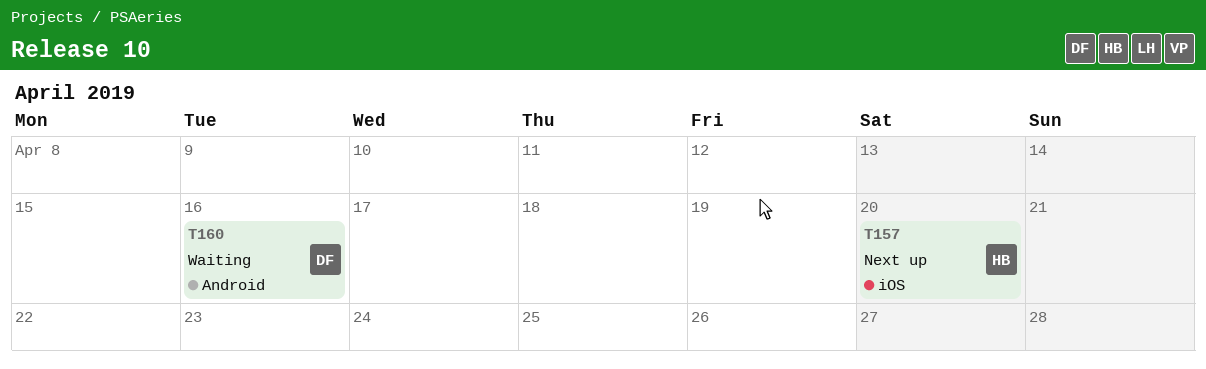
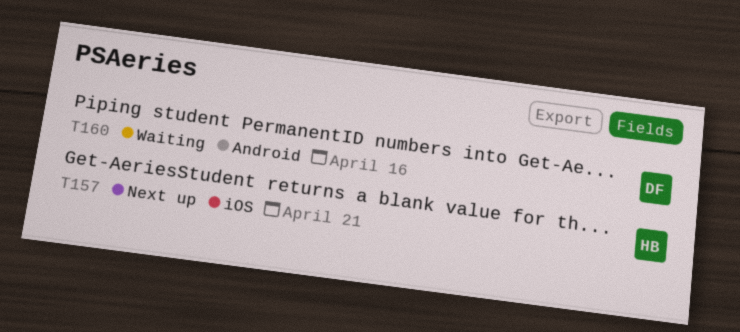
T157, due: Apr 20 -> Apr 21

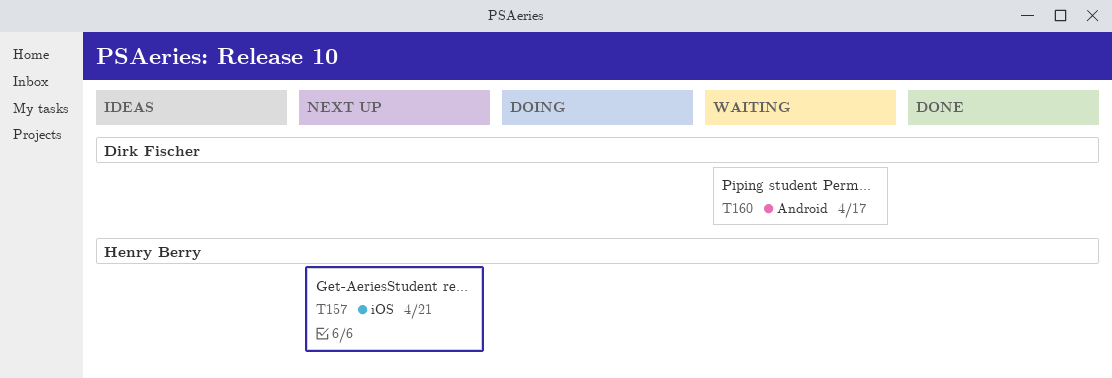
T160, due: Apr 16 -> Apr 17

